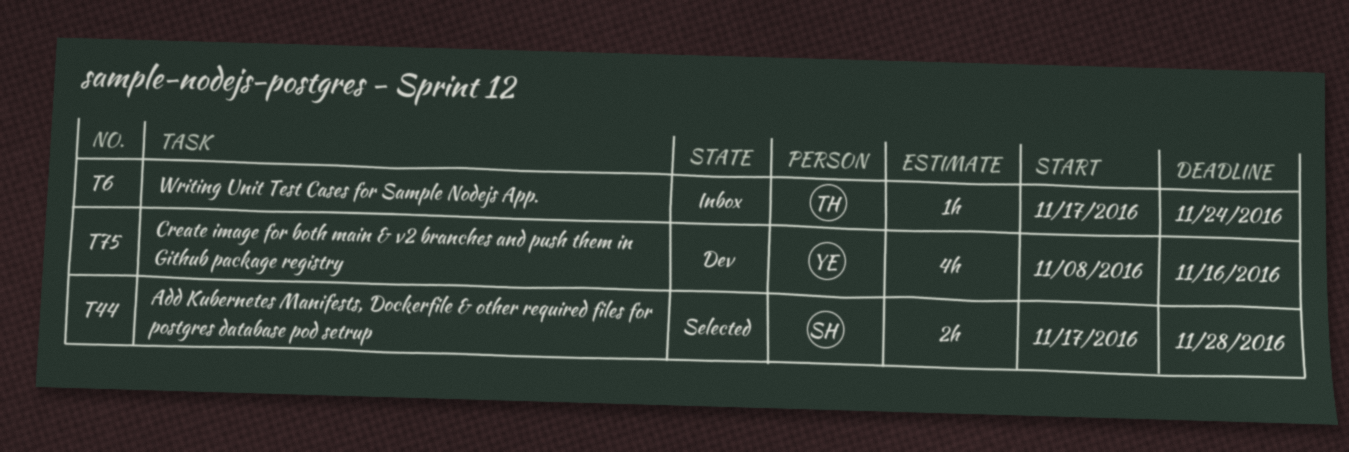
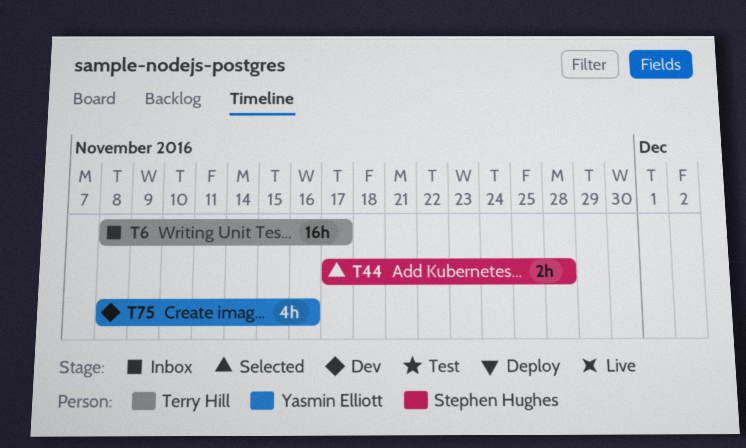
T6, estimate: 1h -> 16h
T6, start: Nov 17 -> Nov 8
T6, due: Nov 24 -> Nov 17

